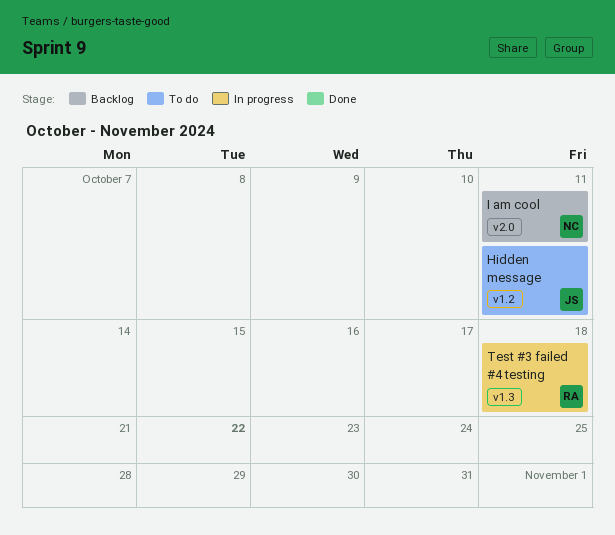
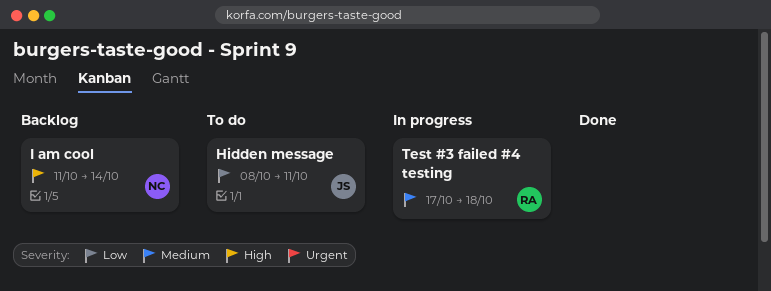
I am cool, due: Oct 11 -> Oct 14

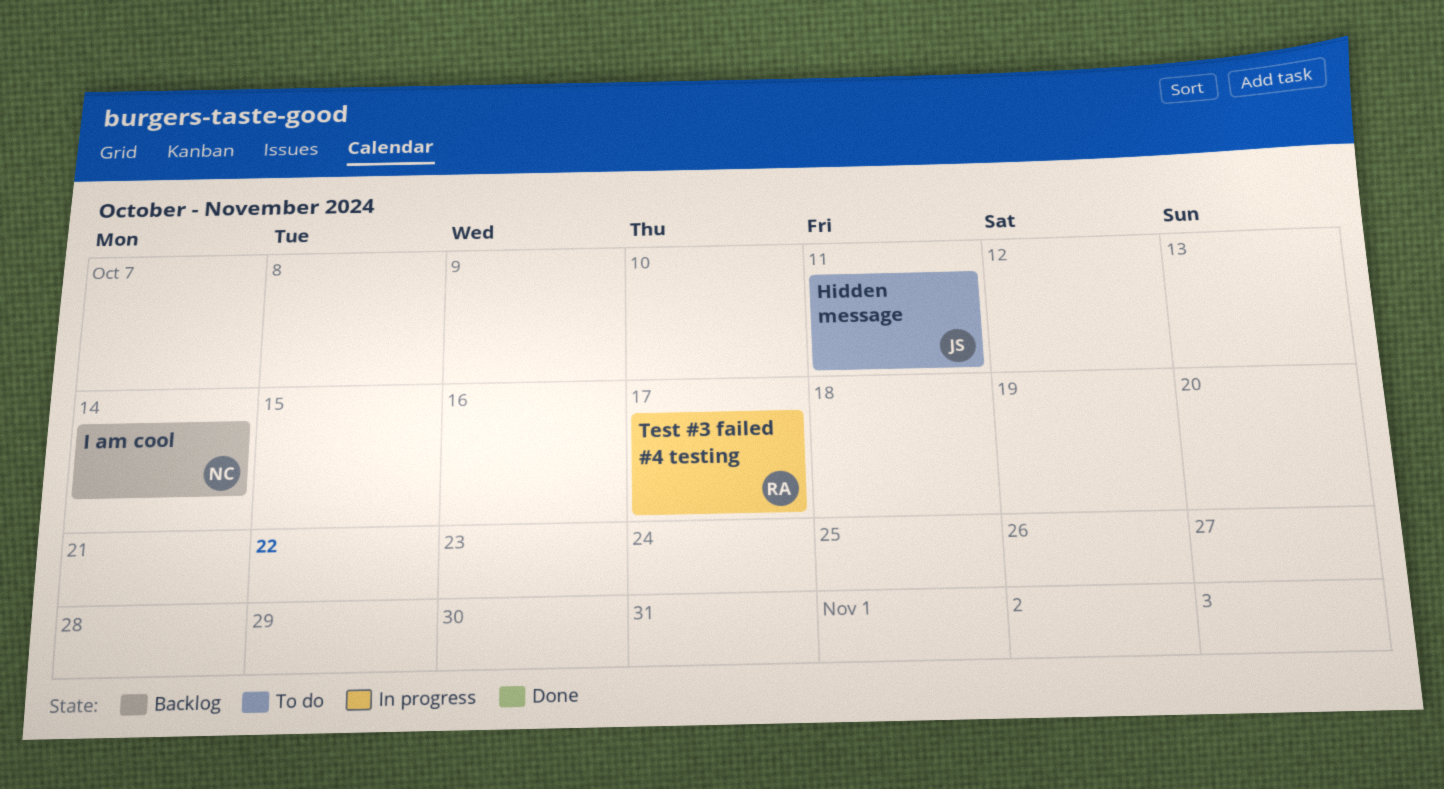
Test #3 failed #4 testing, due: Oct 18 -> Oct 17

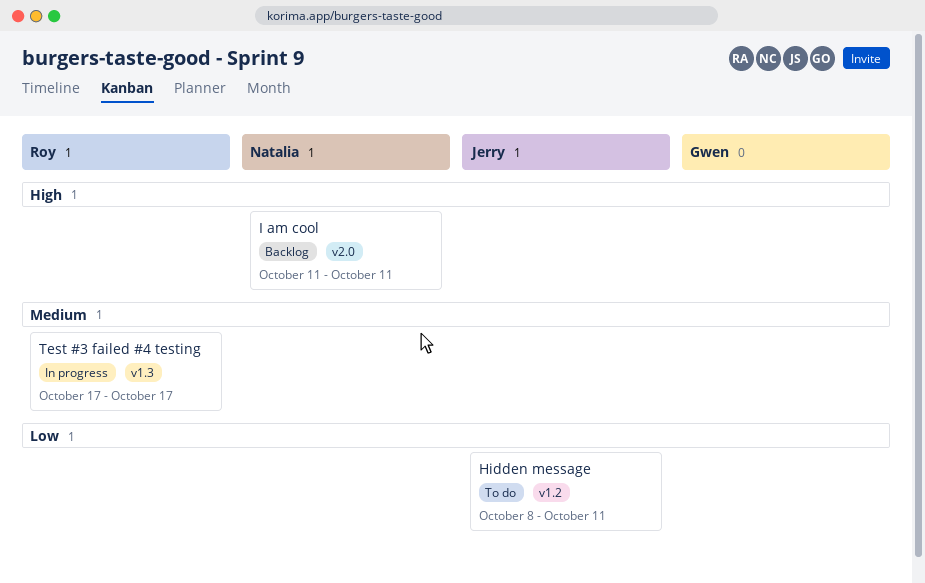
I am cool, due: Oct 14 -> Oct 11

